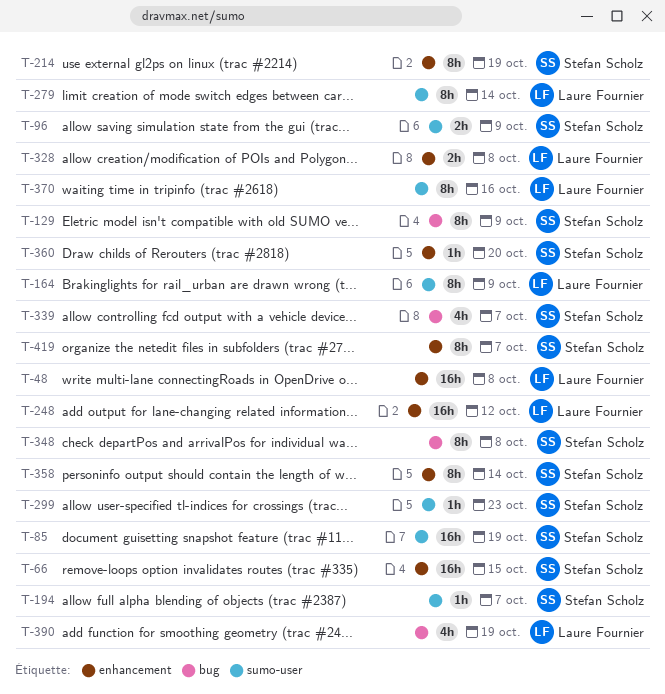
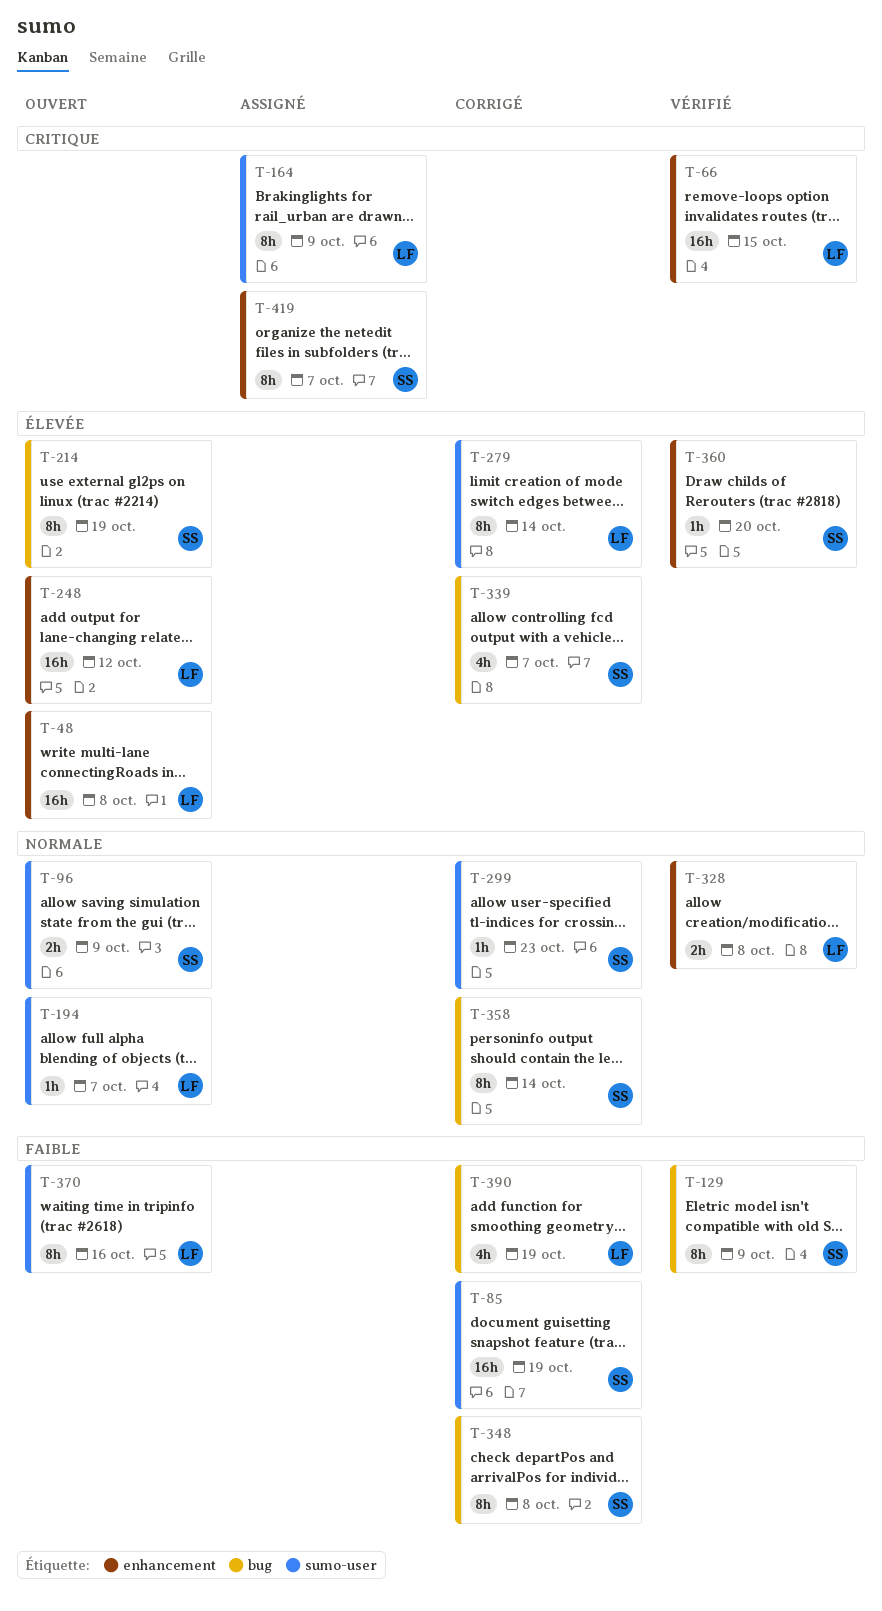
T-66, owner: Stefan Scholz -> Laure Fournier
T-194, owner: Stefan Scholz -> Laure Fournier
T-214, label: enhancement -> bug
T-358, label: enhancement -> bug

